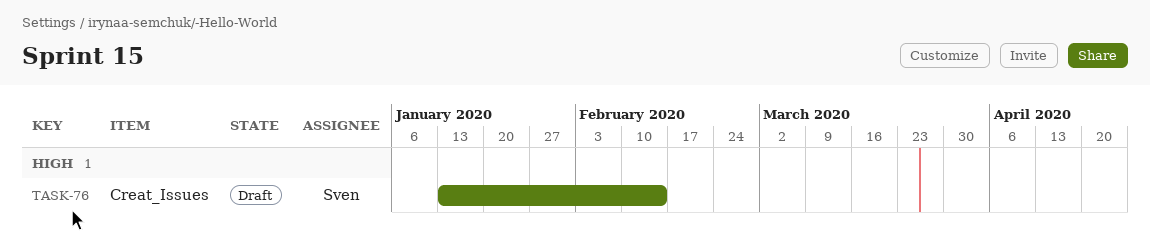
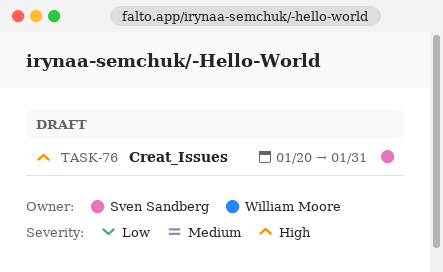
TASK-76, start: Jan 13 -> Jan 20
TASK-76, due: Feb 14 -> Jan 31

